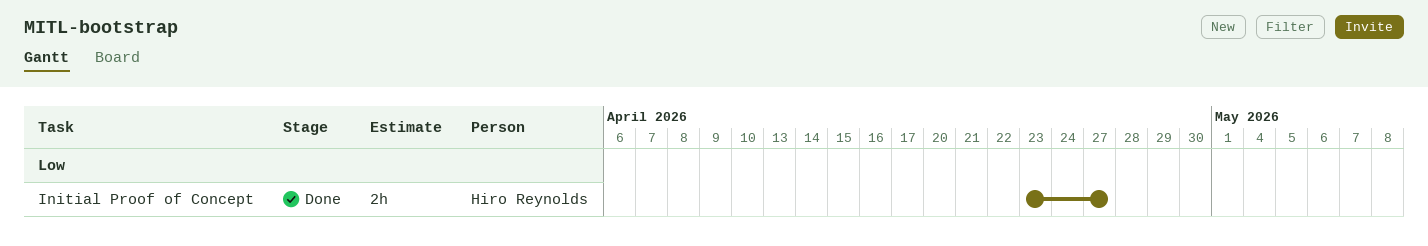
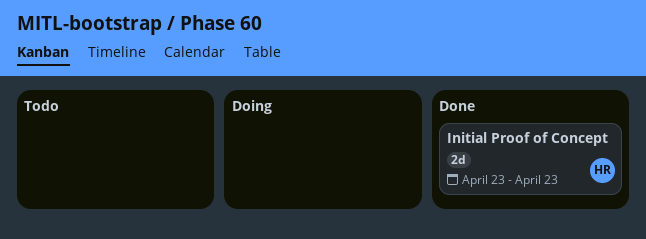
Initial Proof of Concept, estimate: 2h -> 2d
Initial Proof of Concept, due: Apr 27 -> Apr 23

